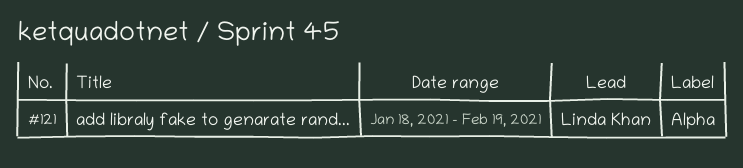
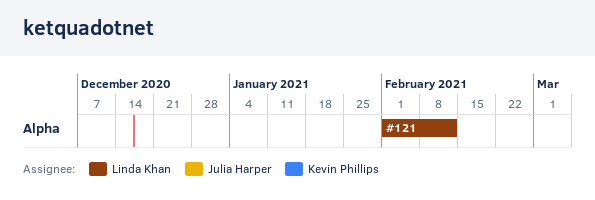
#121, start: Jan 18 -> Feb 1
#121, due: Feb 19 -> Feb 12

